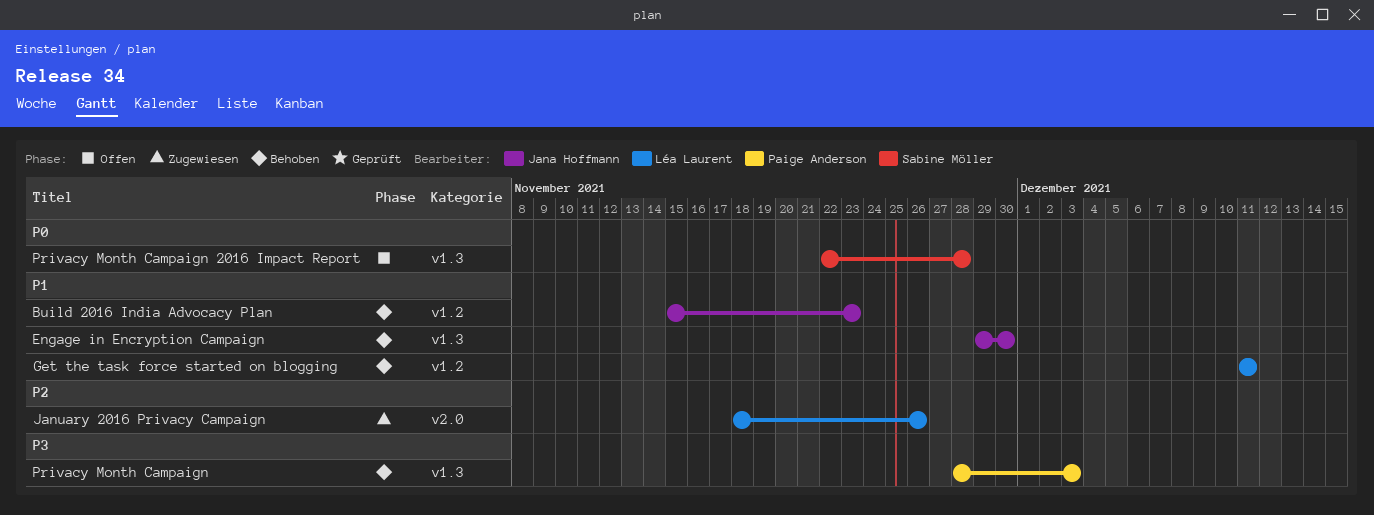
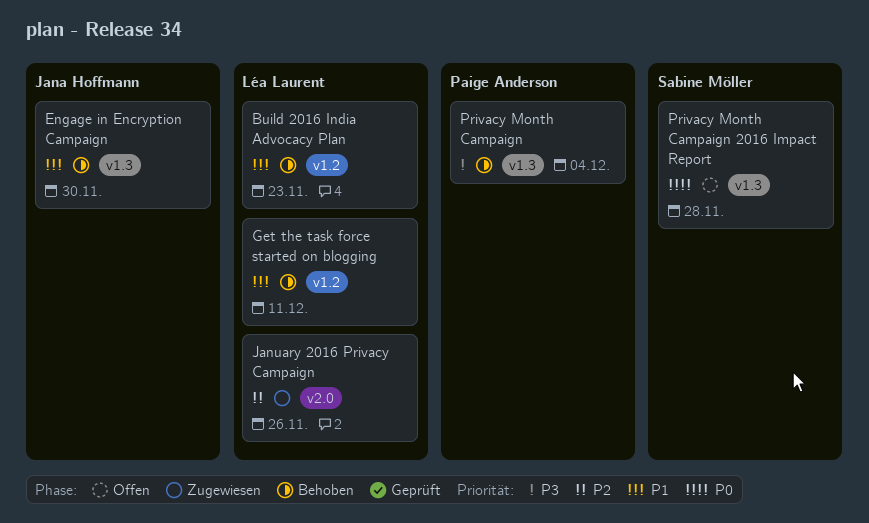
Build 2016 India Advocacy Plan, owner: Jana Hoffmann -> Léa Laurent
Privacy Month Campaign, due: Dec 3 -> Dec 4

